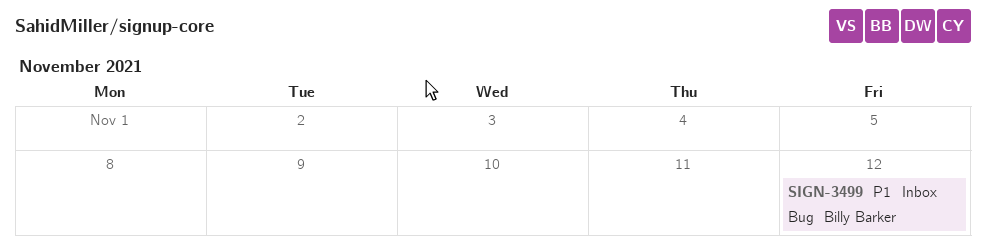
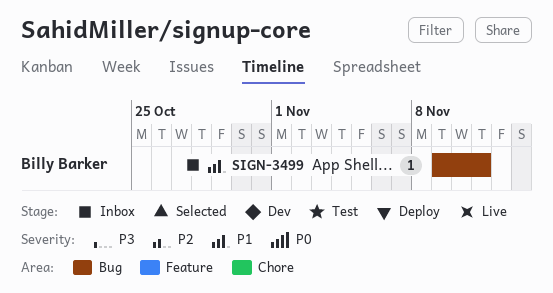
SIGN-3499, due: Nov 12 -> Nov 11

